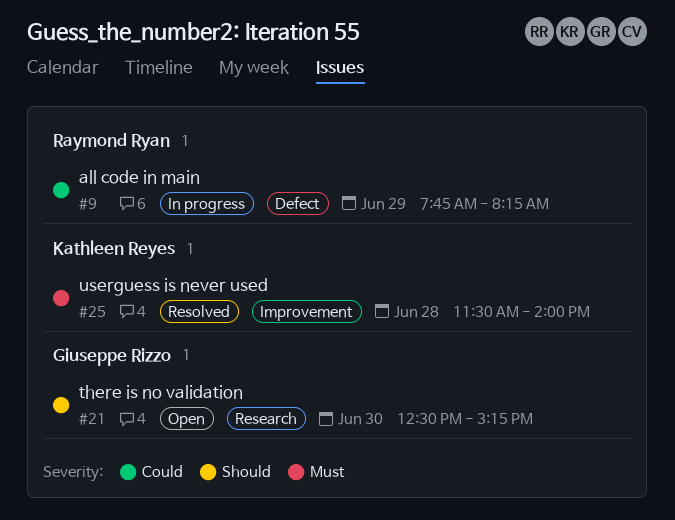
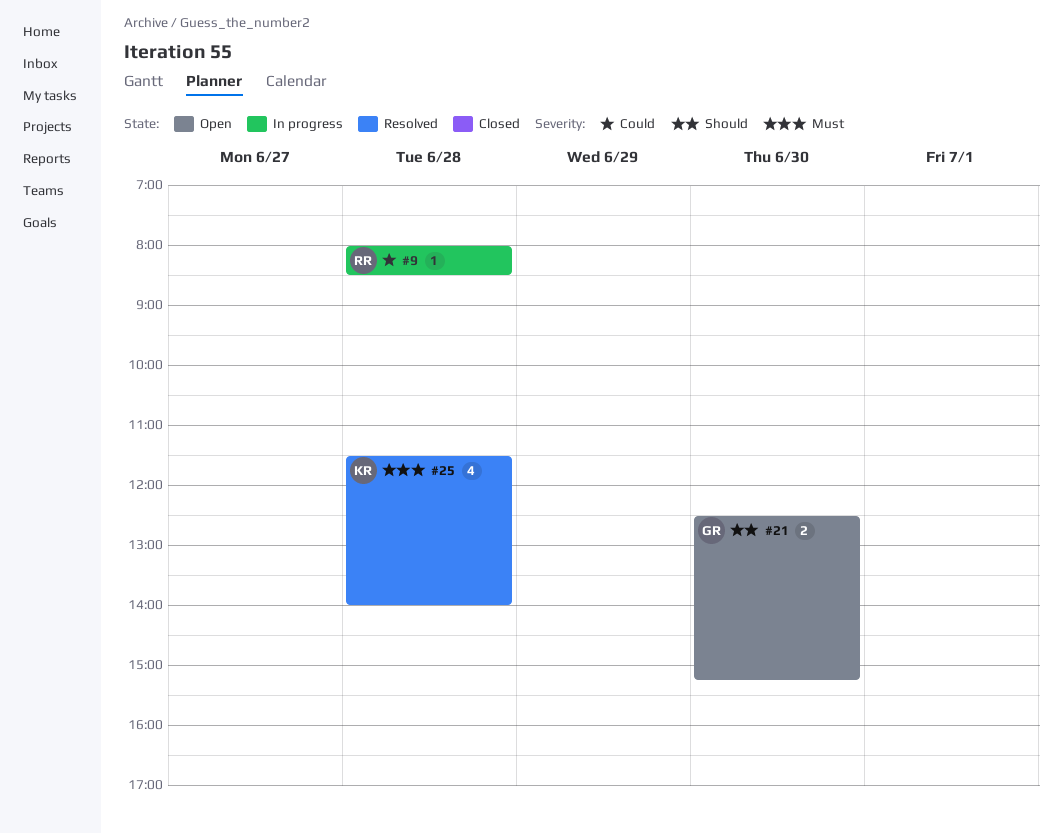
#9, day: Jun 29 -> Jun 28
#9, begins: 07:45 -> 08:00
#9, ends: 08:15 -> 08:30

